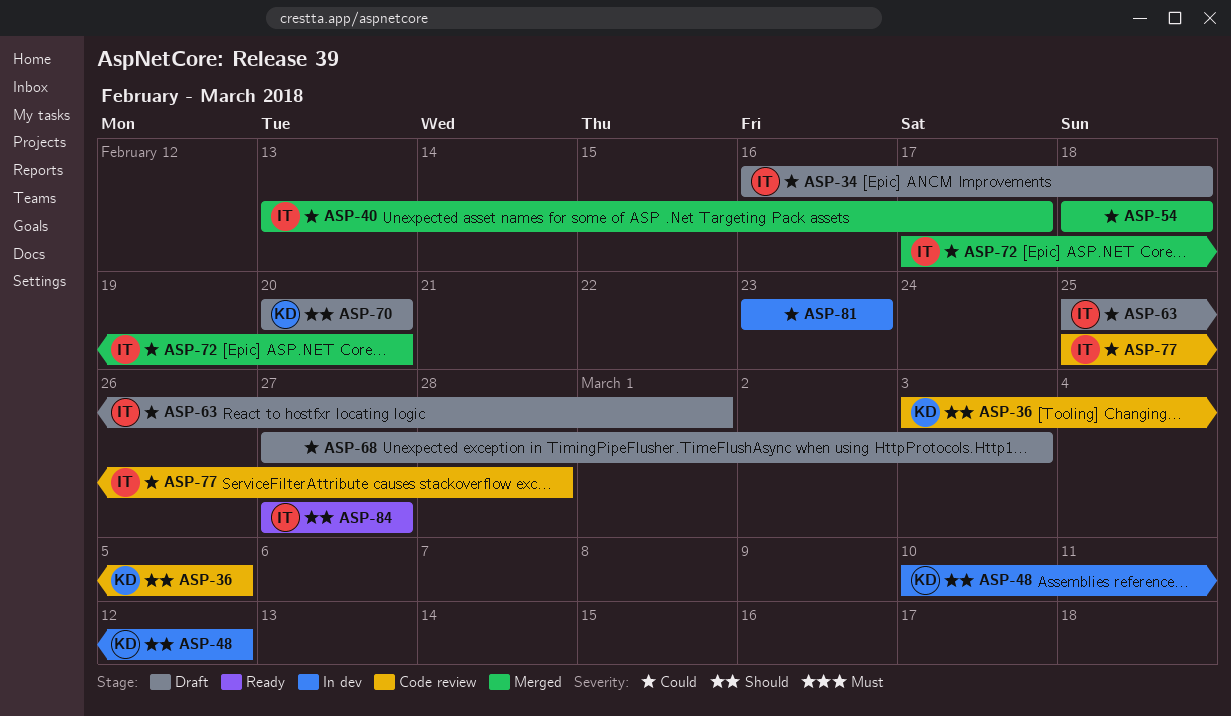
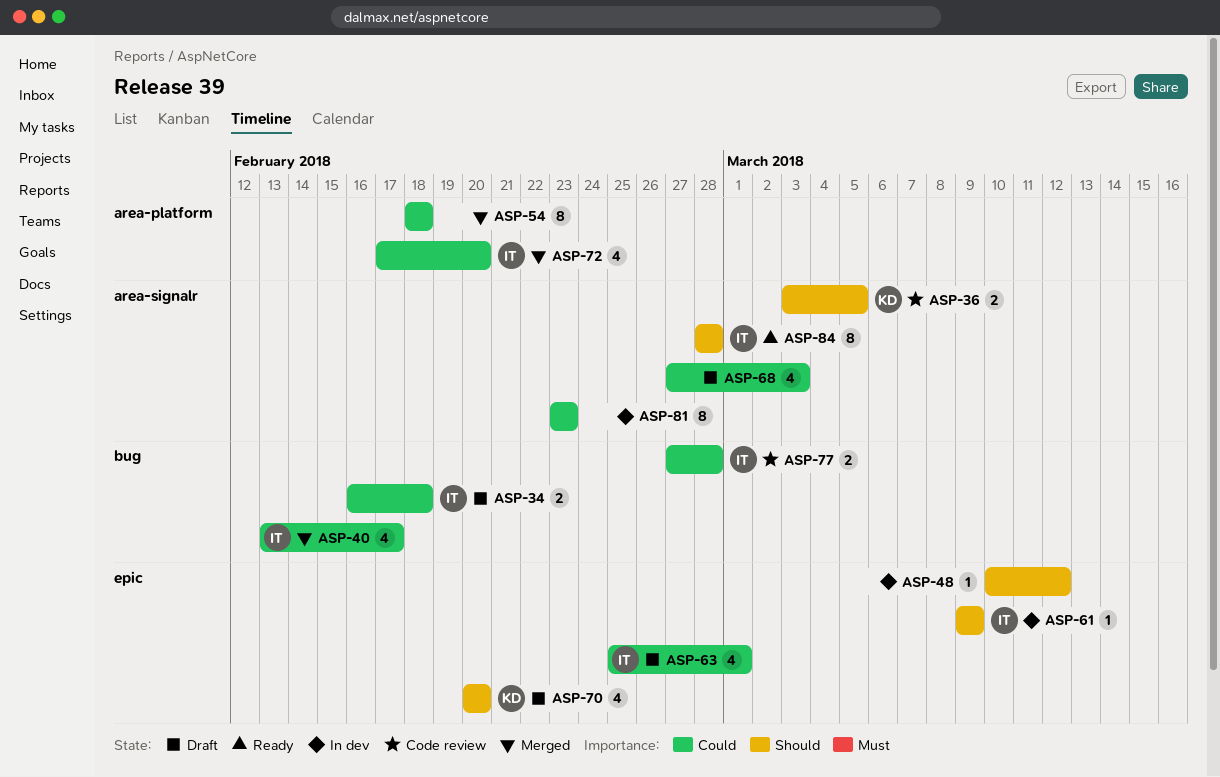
ASP-48, owner: KD -> none
ASP-61: none -> present
ASP-77, start: Feb 25 -> Feb 27
ASP-84, start: Feb 27 -> Feb 28
ASP-84, due: Feb 27 -> Feb 28

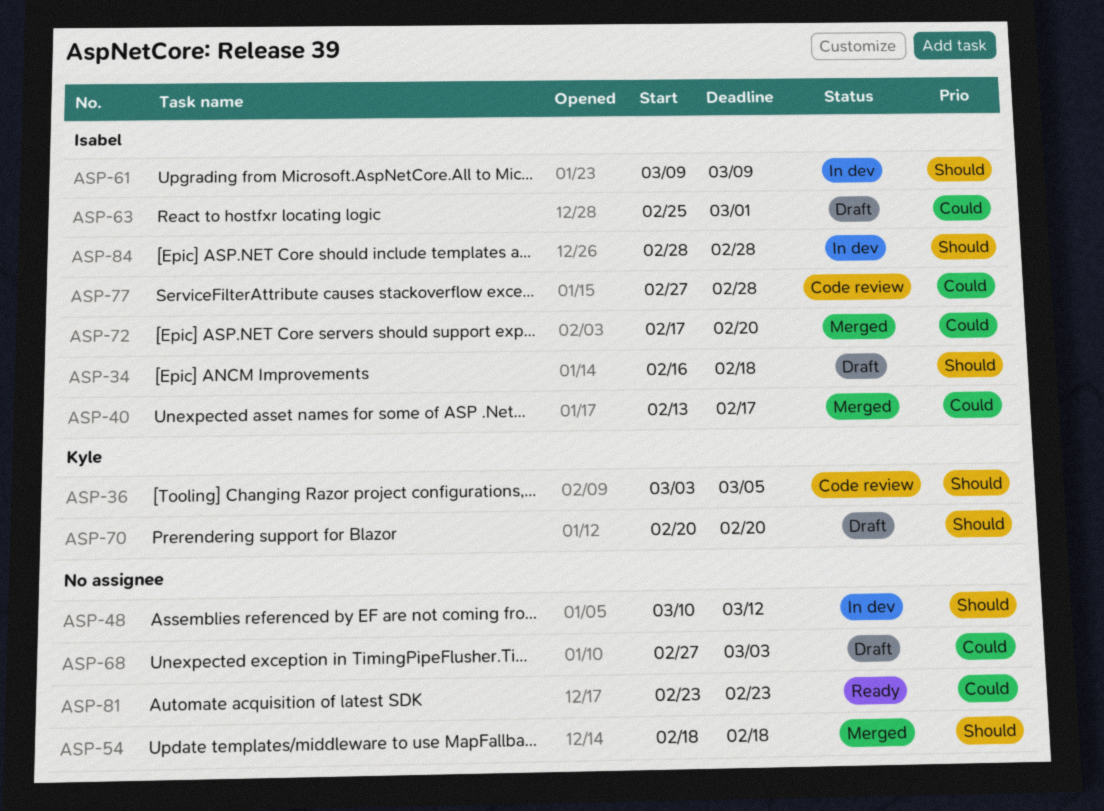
ASP-34, priority: Could -> Should
ASP-54, priority: Could -> Should
ASP-81, status: In dev -> Ready
ASP-84, status: Ready -> In dev

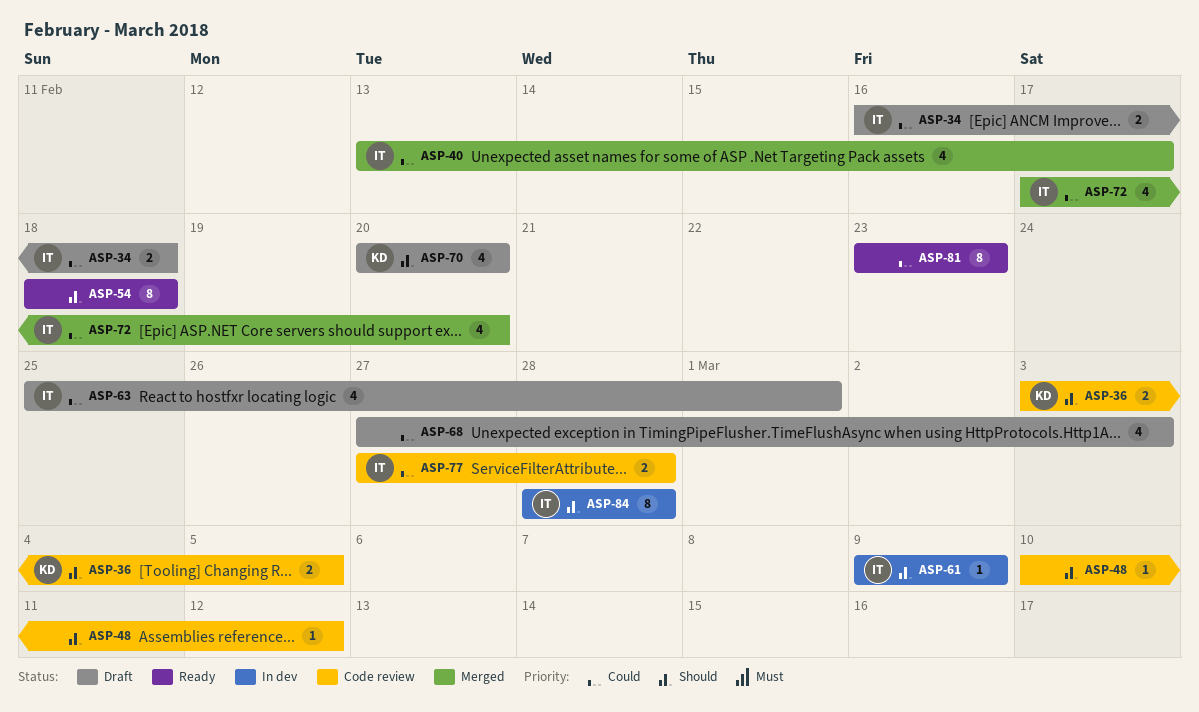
ASP-34, priority: Should -> Could
ASP-48, status: In dev -> Code review
ASP-54, status: Merged -> Ready

